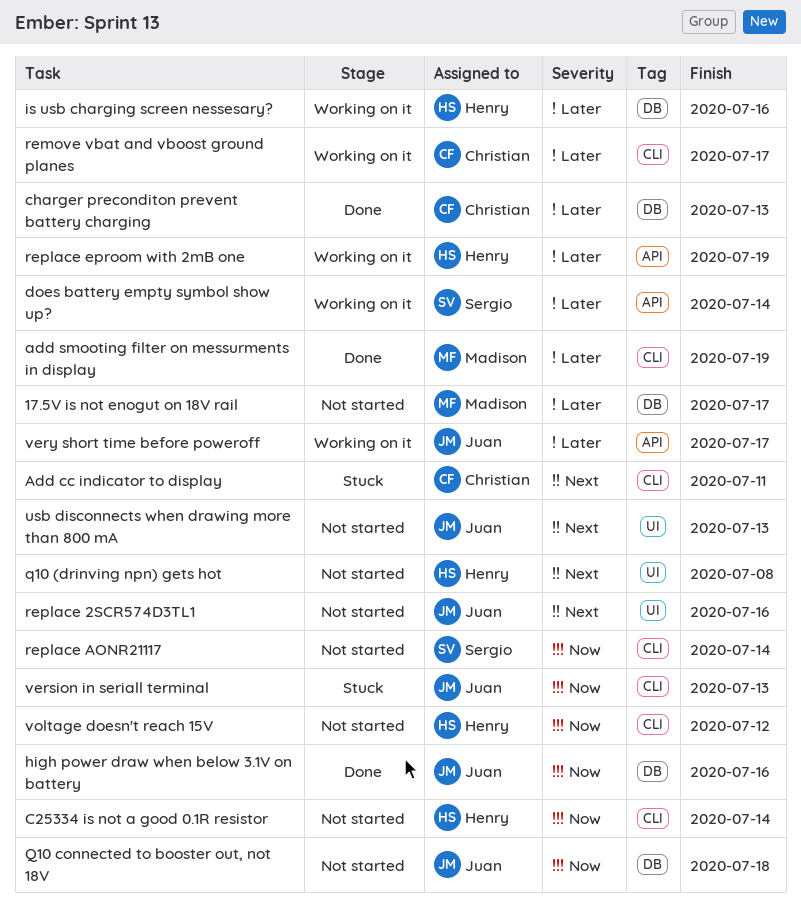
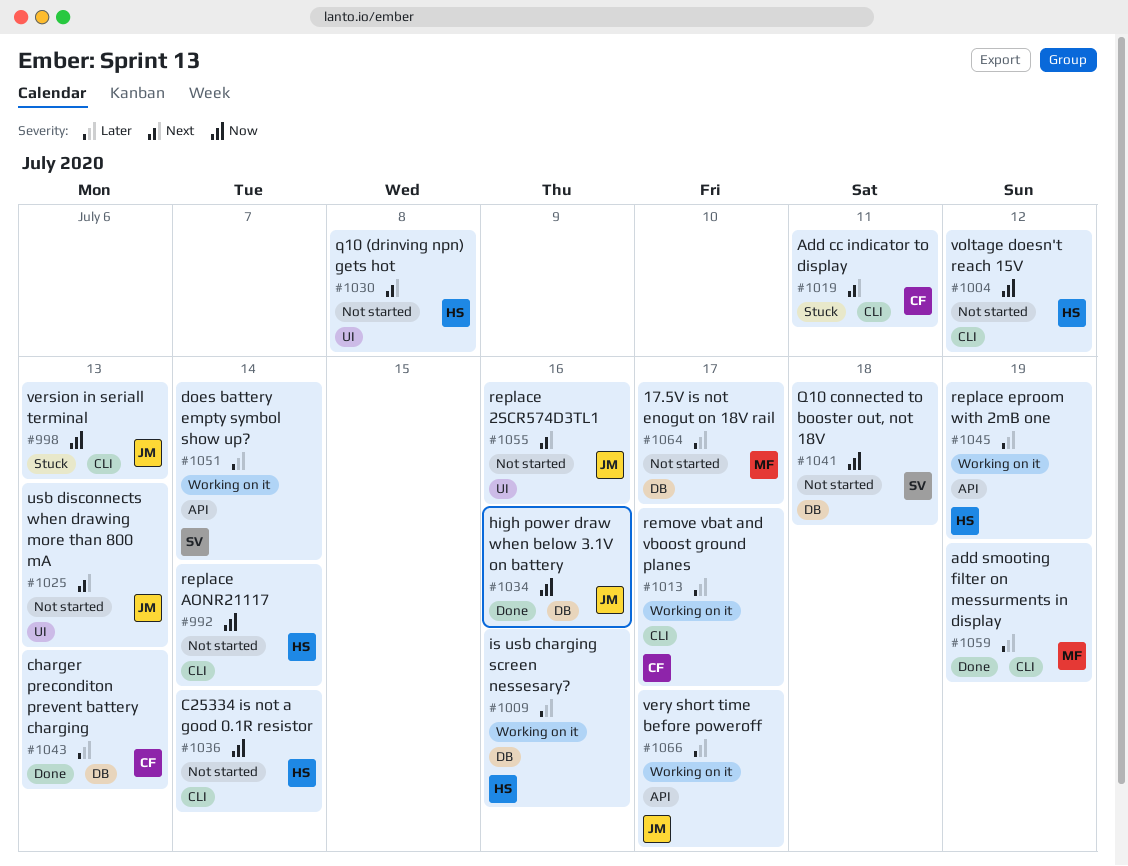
Q10 connected to booster out, not 18V, owner: Juan -> Sergio
replace AONR21117, owner: Sergio -> Henry

